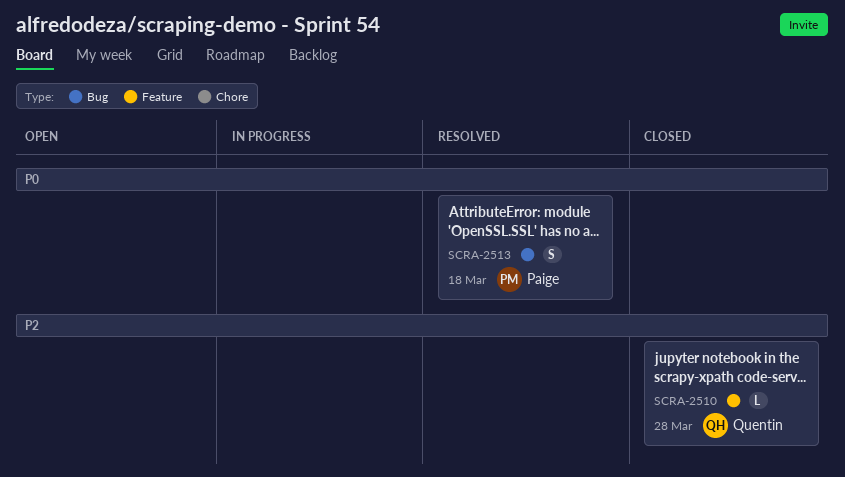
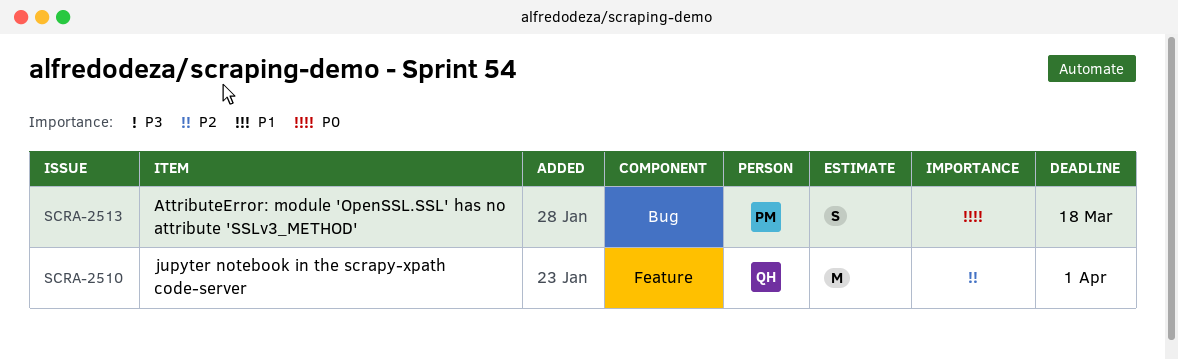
SCRA-2510, estimate: L -> M
SCRA-2510, due: Mar 28 -> Apr 1

